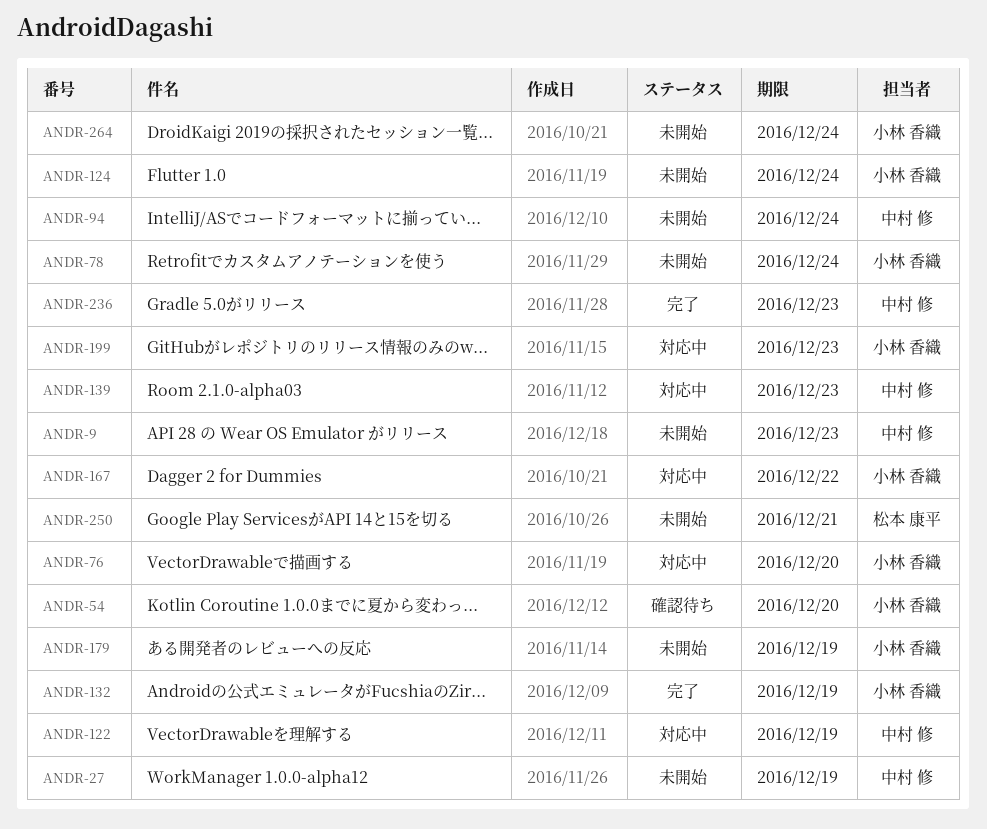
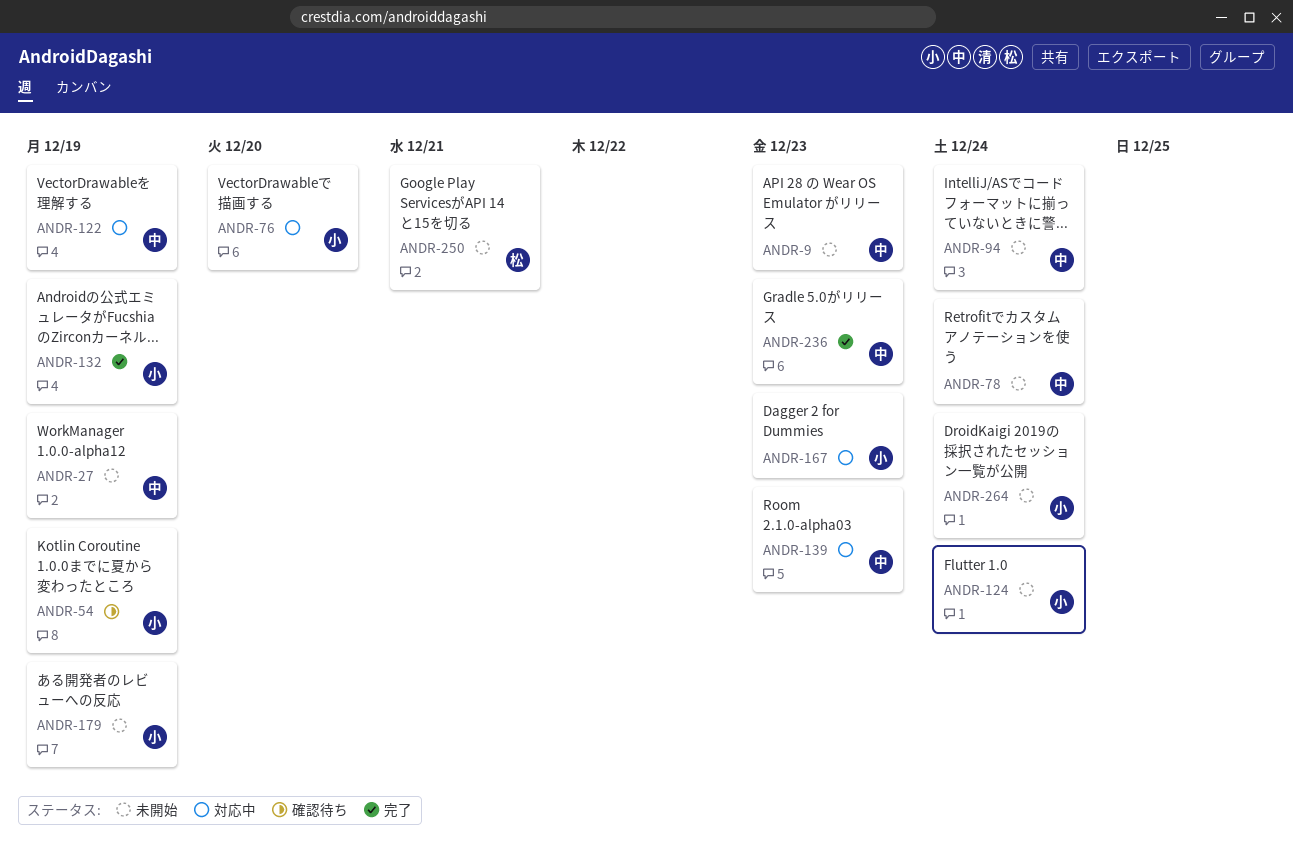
ANDR-54, due: Dec 20 -> Dec 19
ANDR-78, owner: 小林 香織 -> 中村 修
ANDR-167, due: Dec 22 -> Dec 23
ANDR-199: present -> none

